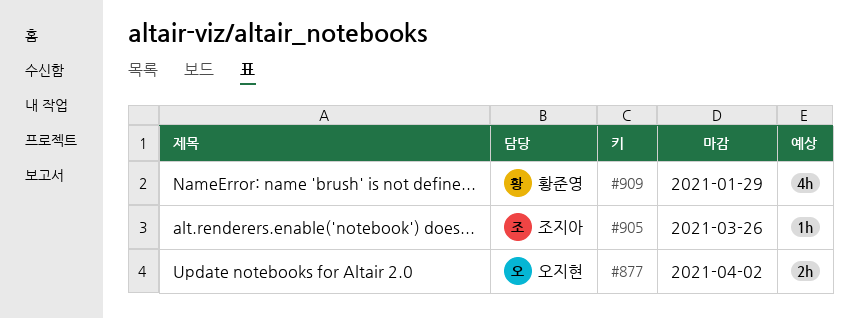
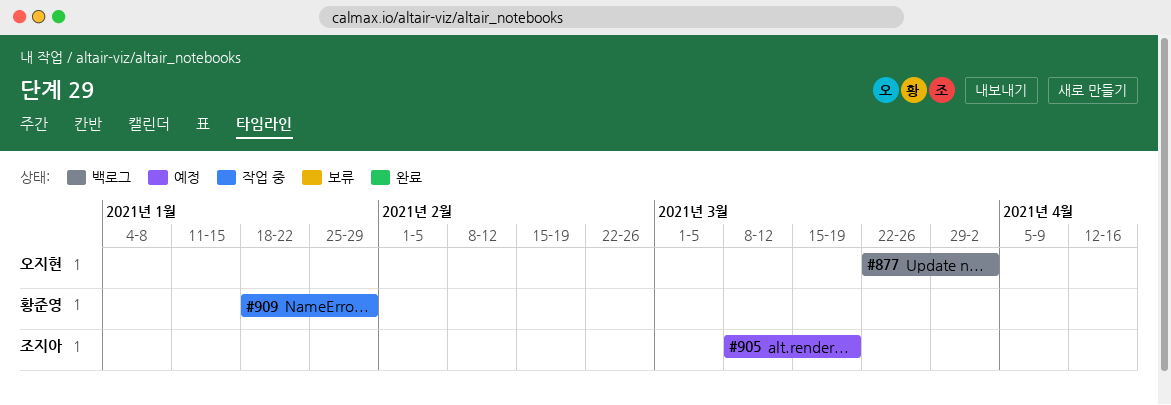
#905, due: Mar 26 -> Mar 19

